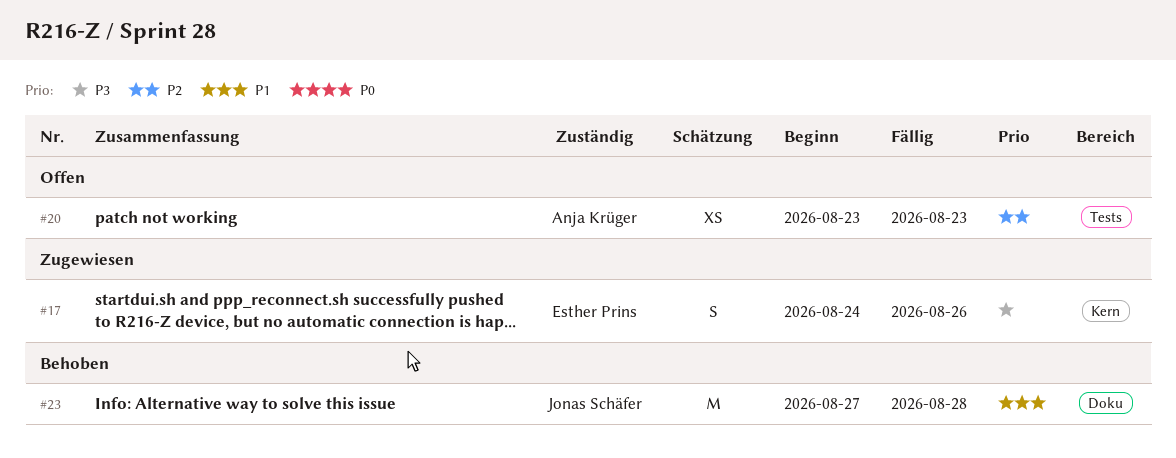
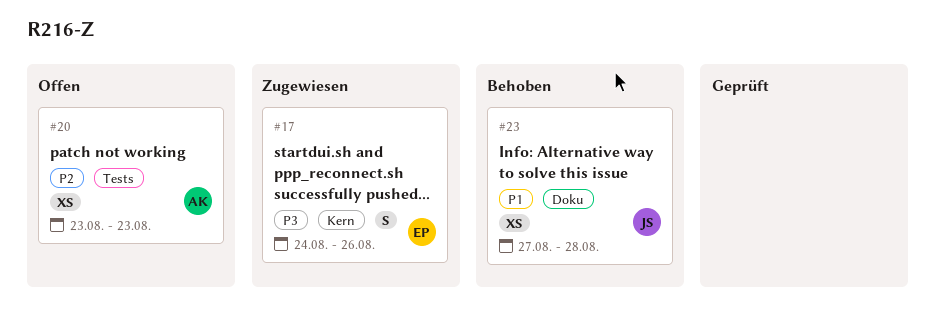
#23, estimate: M -> XS

